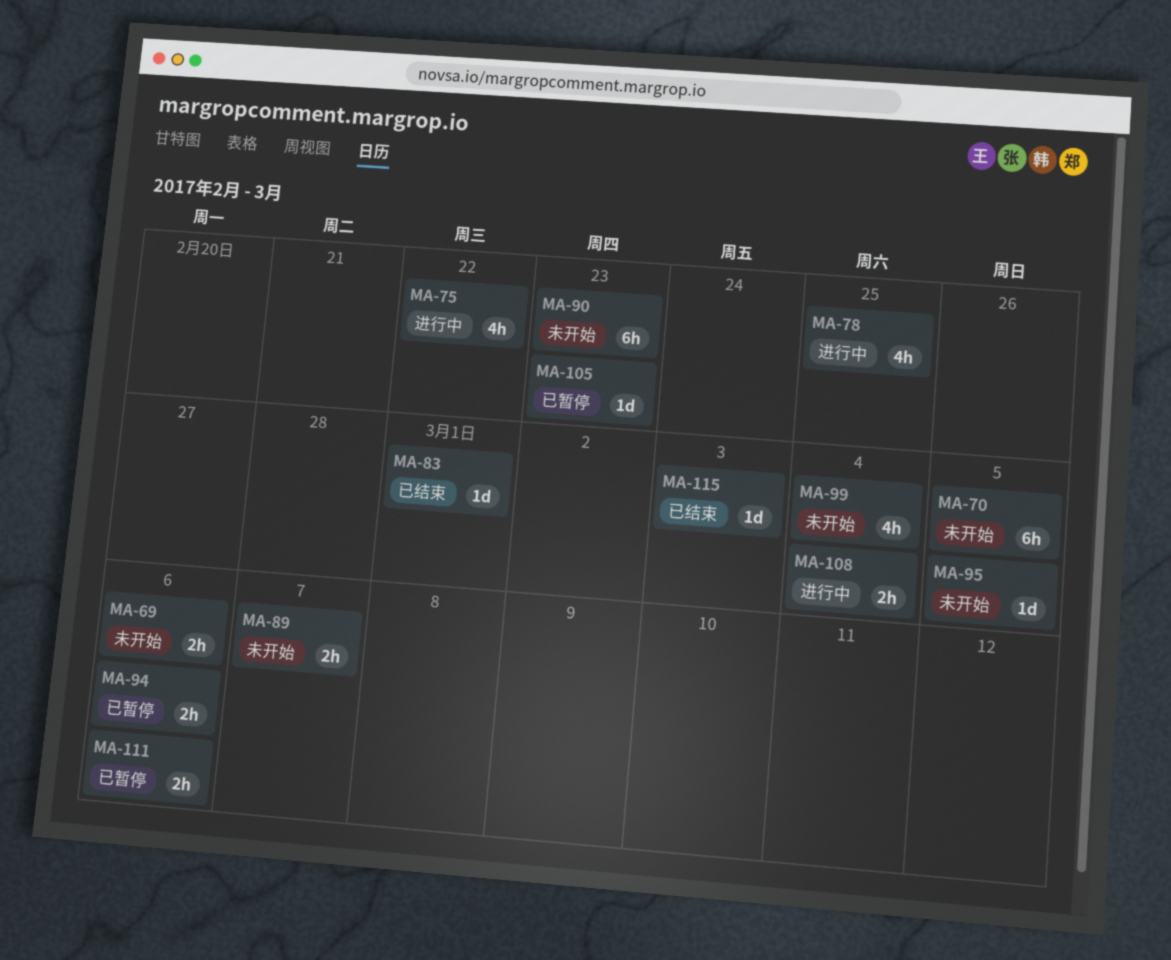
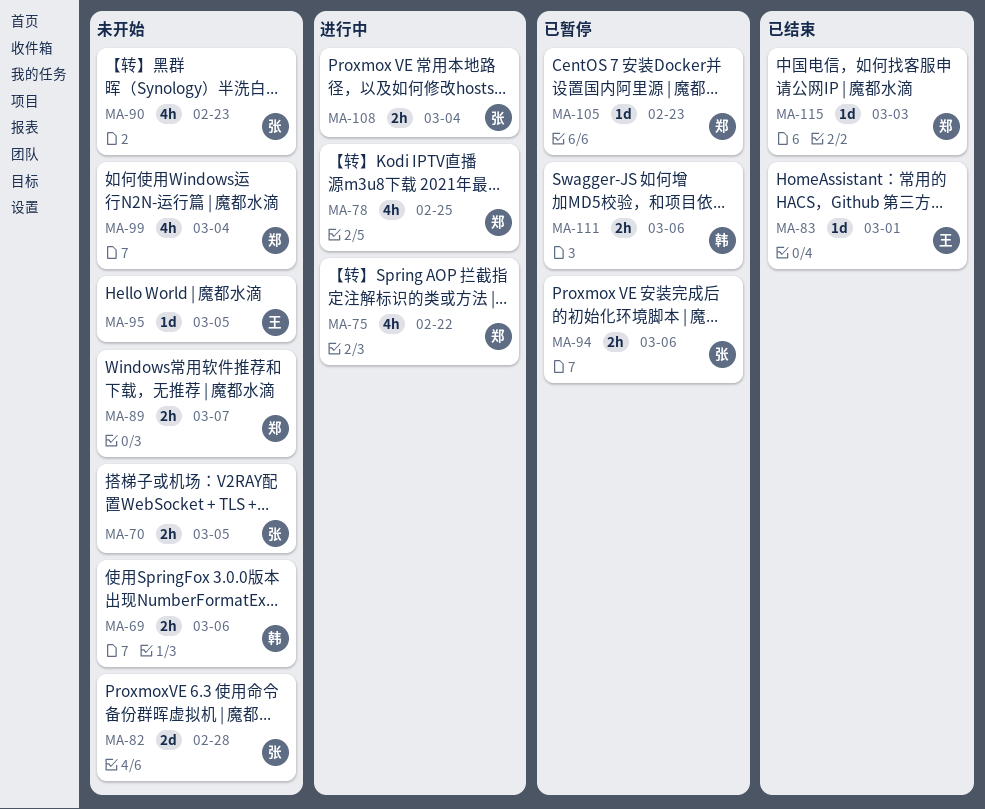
MA-70, estimate: 6h -> 2h
MA-82: none -> present
MA-90, estimate: 6h -> 4h

